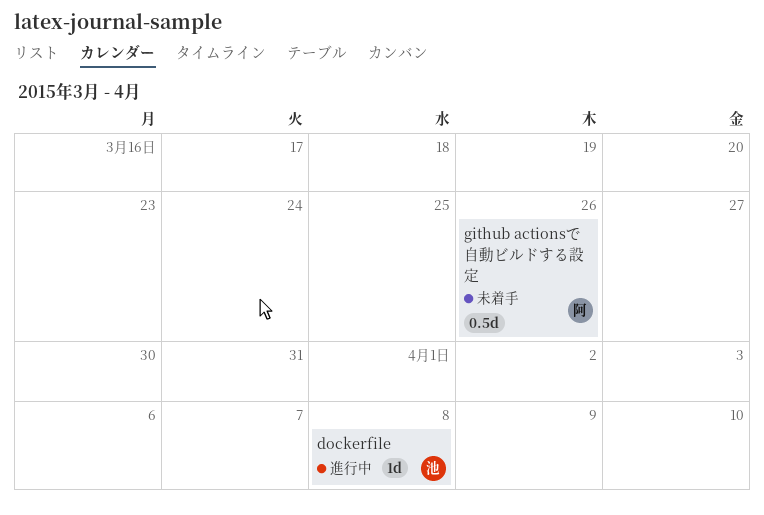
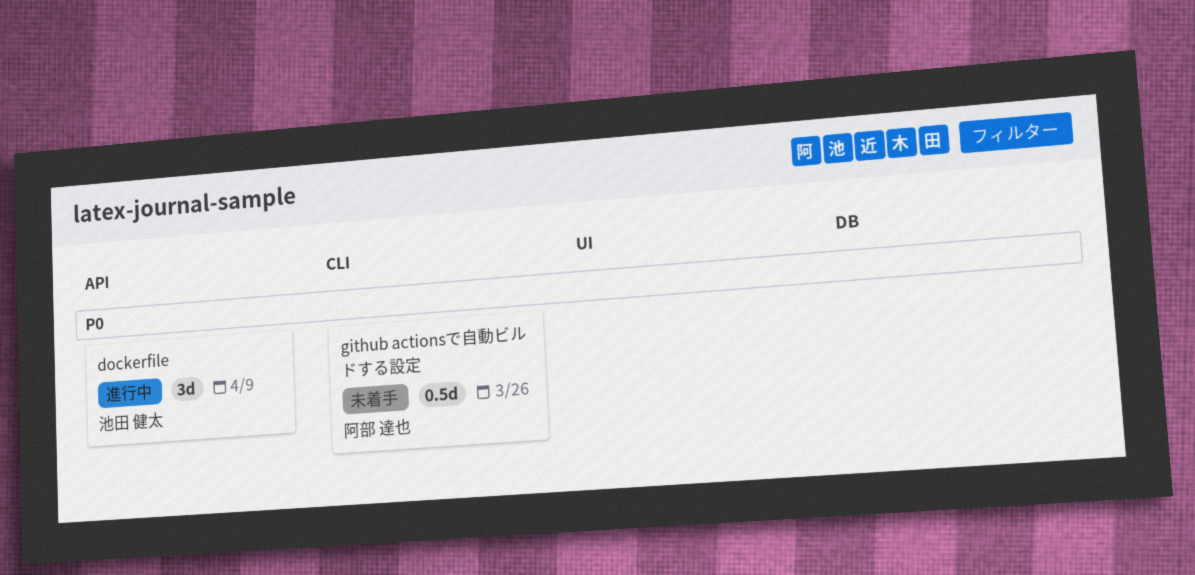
dockerfile, estimate: 1d -> 3d
dockerfile, due: Apr 8 -> Apr 9

